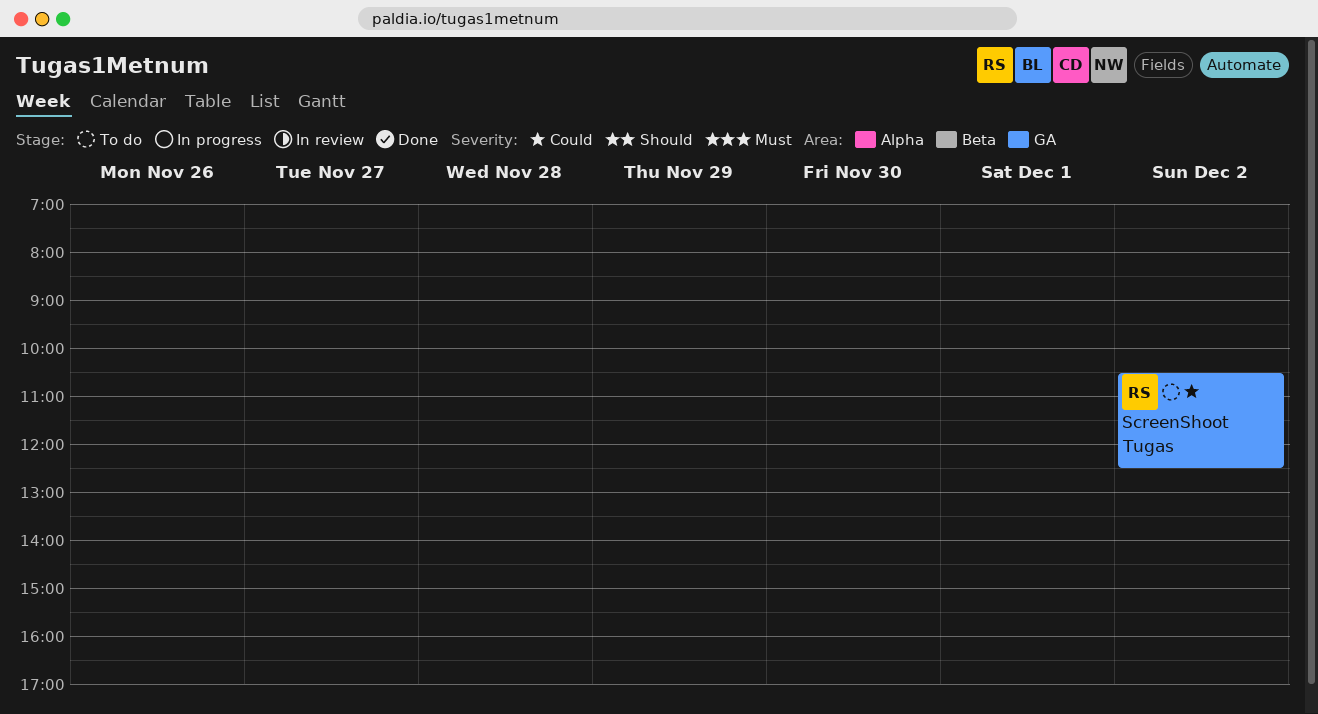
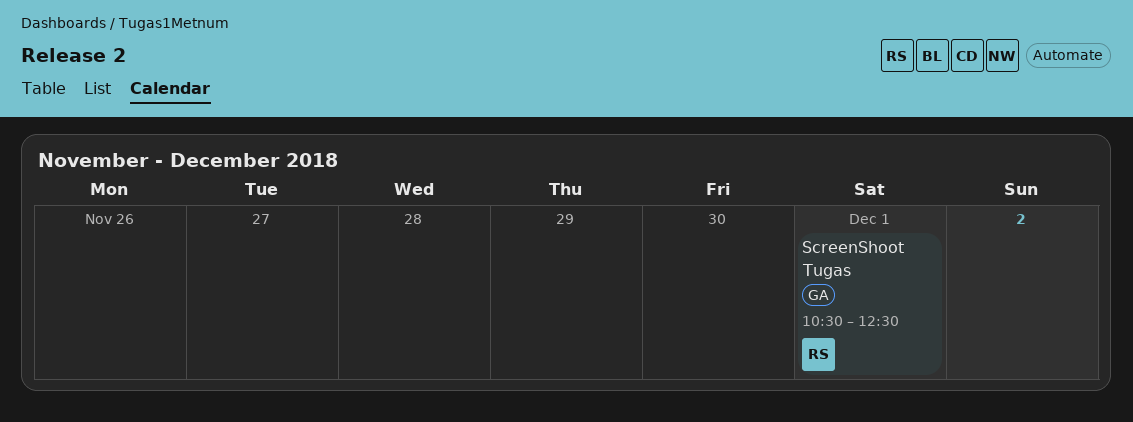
ScreenShoot Tugas, day: Dec 2 -> Dec 1

